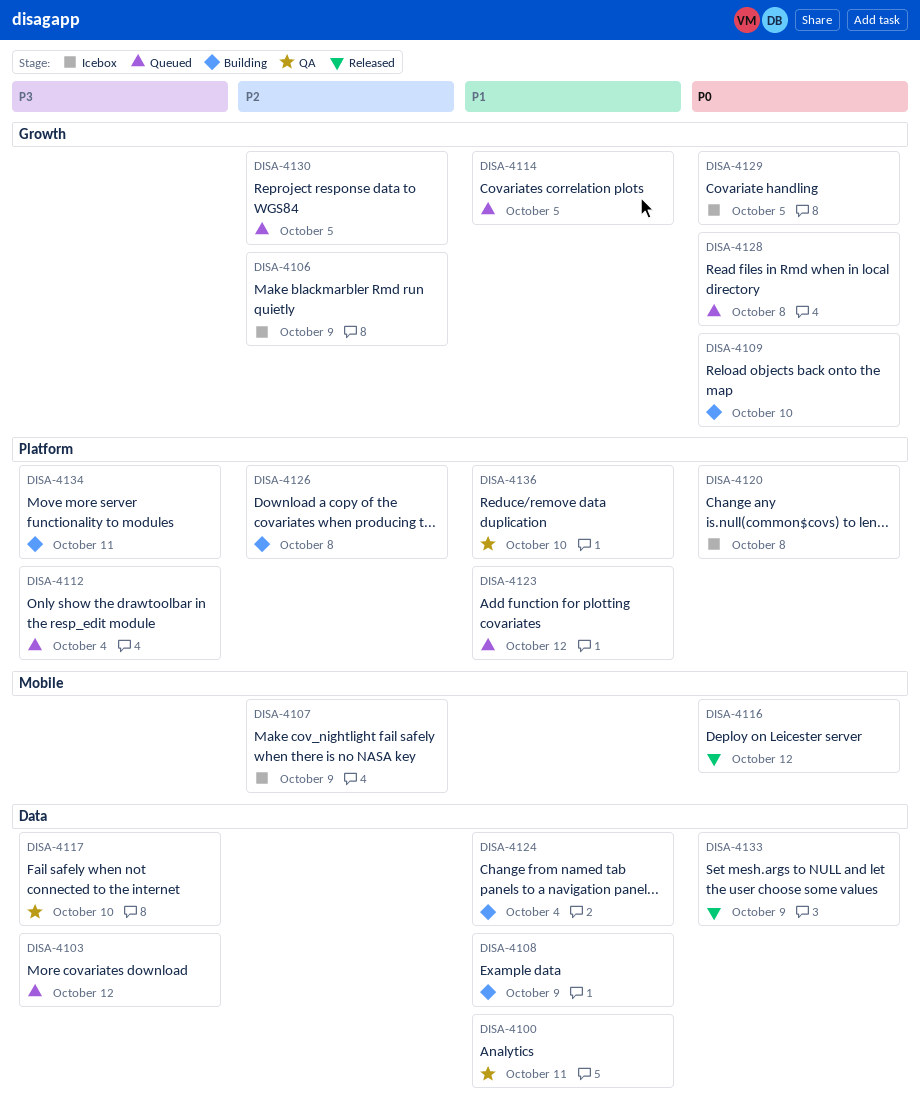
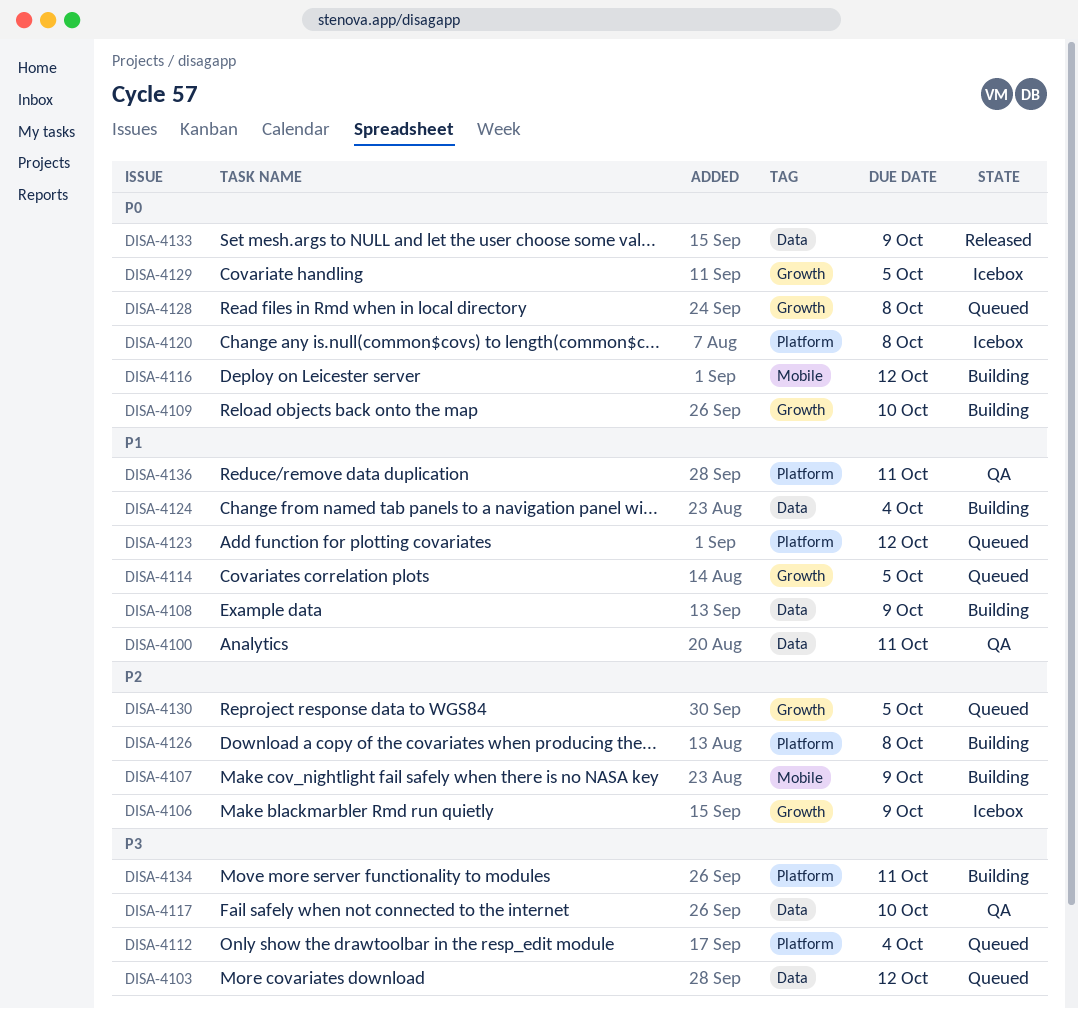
DISA-4107, status: Icebox -> Building
DISA-4116, status: Released -> Building
DISA-4136, due: Oct 10 -> Oct 11

